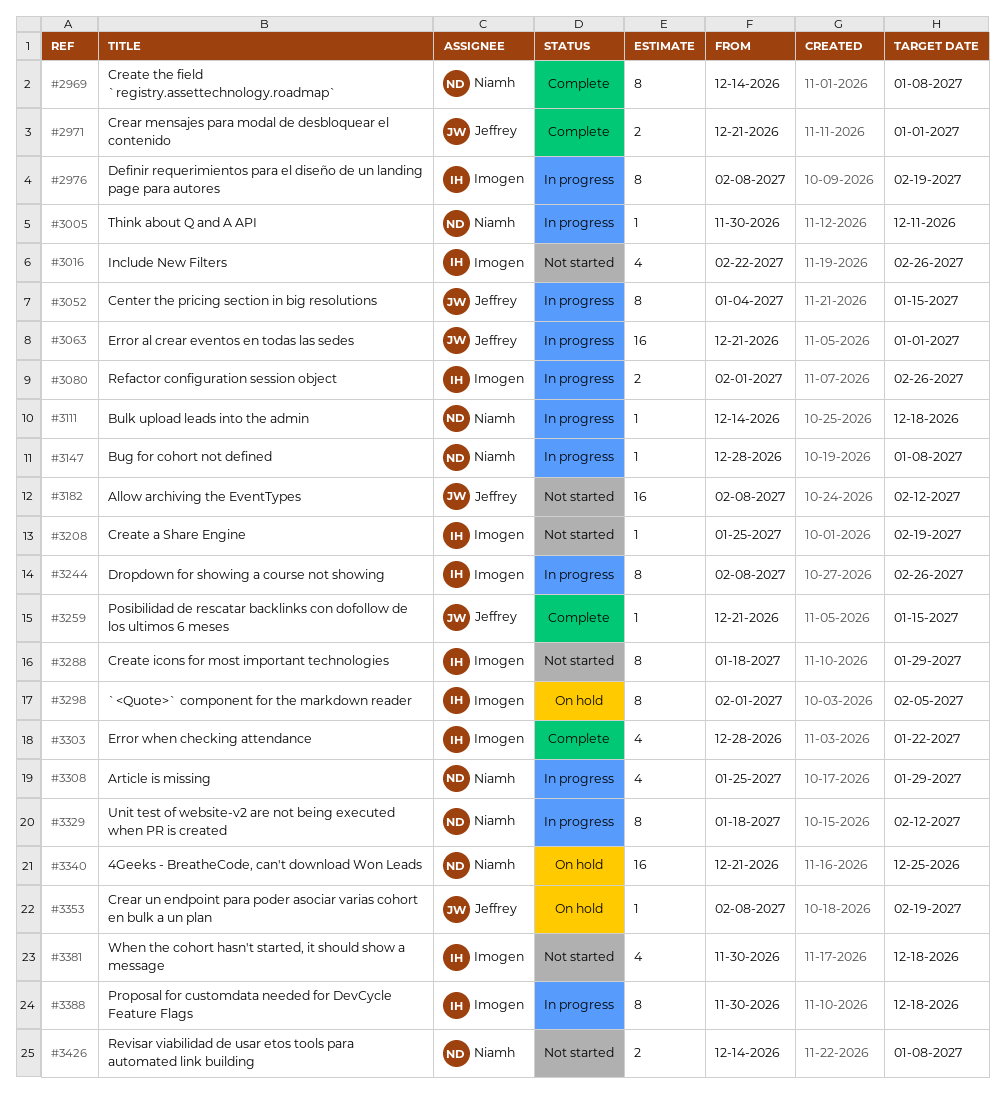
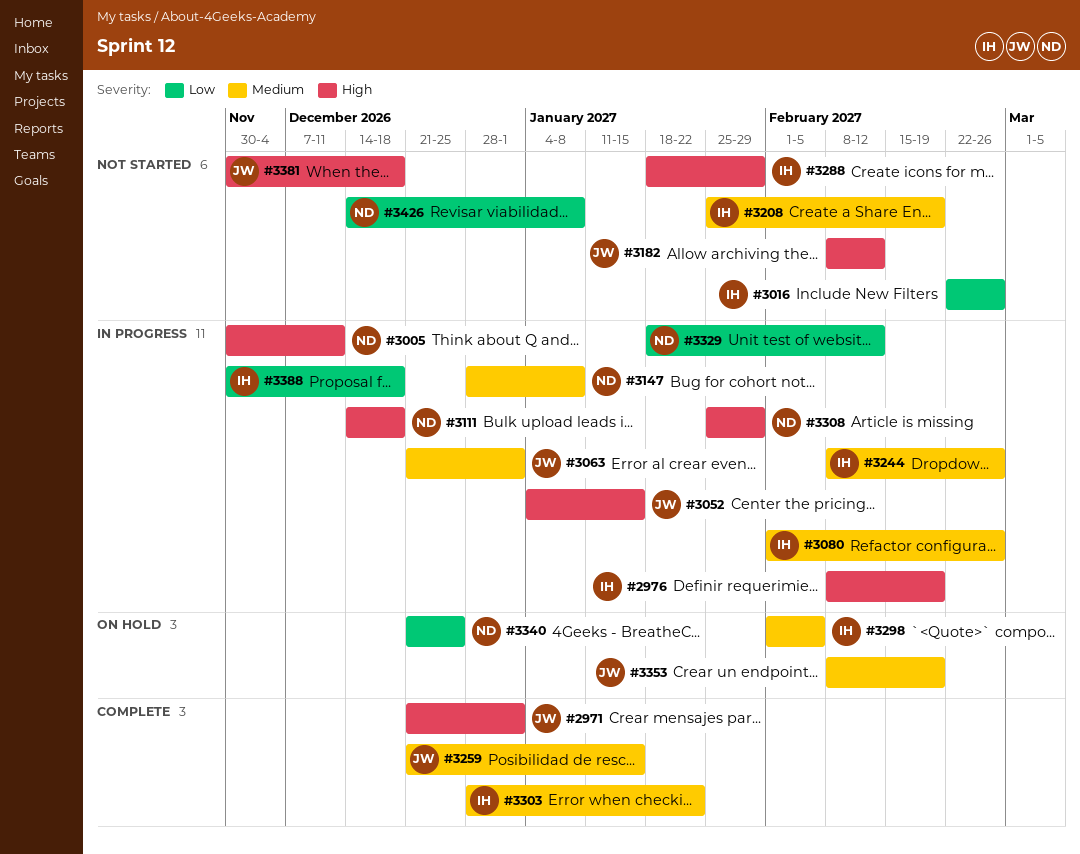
#2969: present -> none
#3381, owner: Imogen -> Jeffrey

